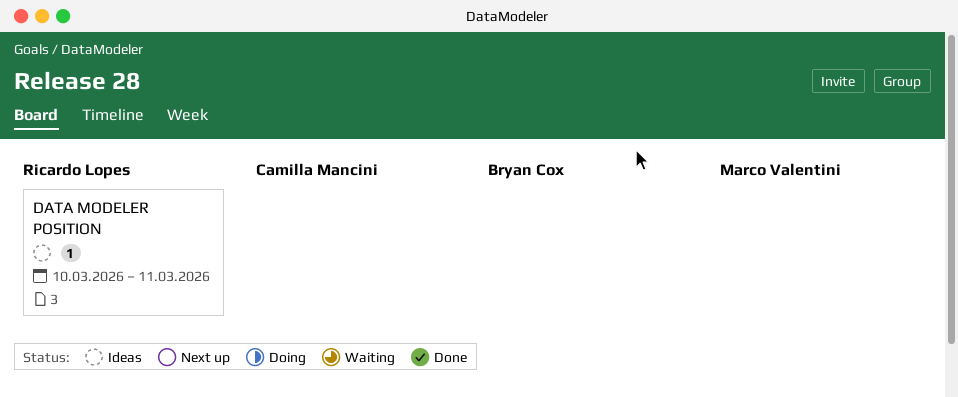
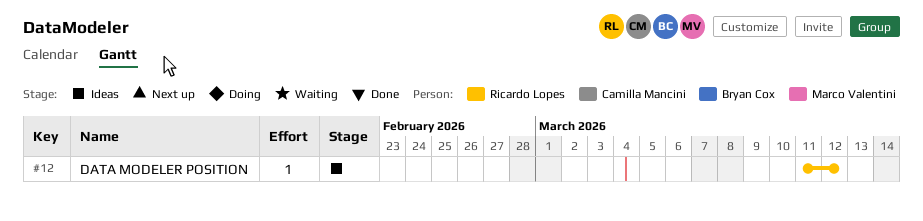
DATA MODELER POSITION, start: Mar 10 -> Mar 11
DATA MODELER POSITION, due: Mar 11 -> Mar 12

